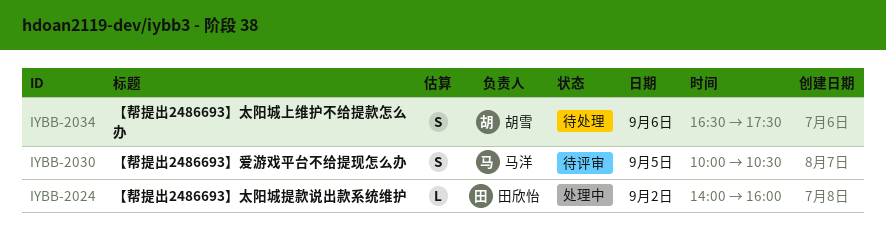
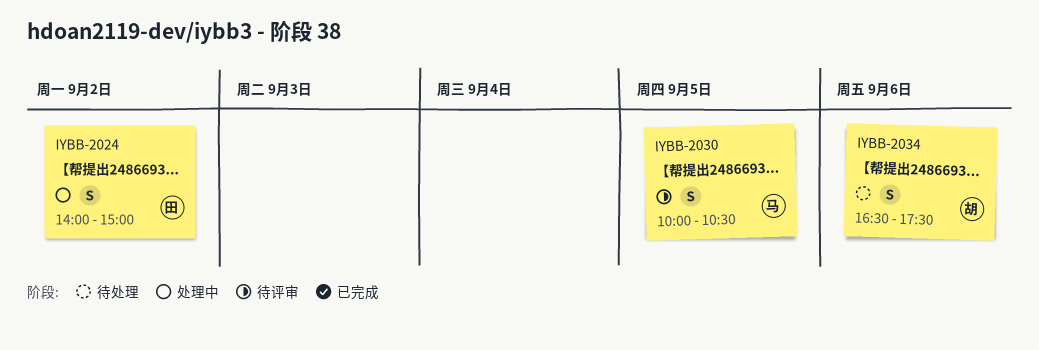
IYBB-2024, estimate: L -> S
IYBB-2024, ends: 16:00 -> 15:00

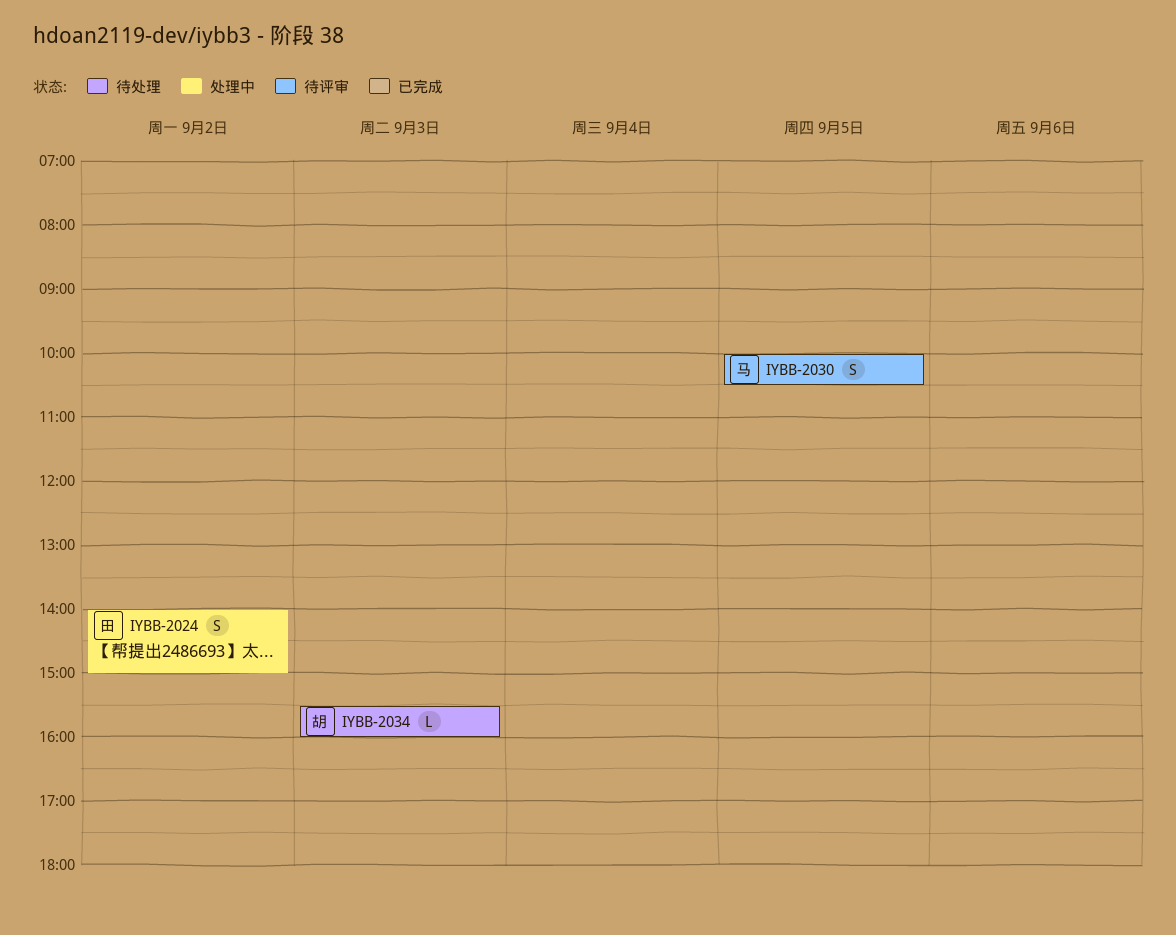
IYBB-2034, estimate: S -> L
IYBB-2034, day: Sep 6 -> Sep 3
IYBB-2034, begins: 16:30 -> 15:30
IYBB-2034, ends: 17:30 -> 16:00

